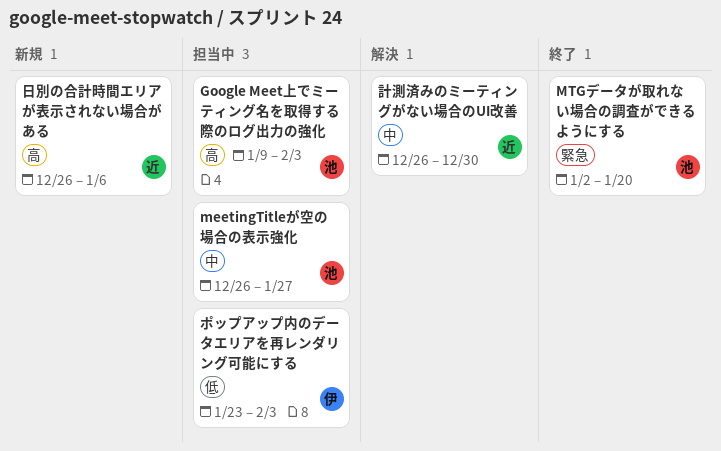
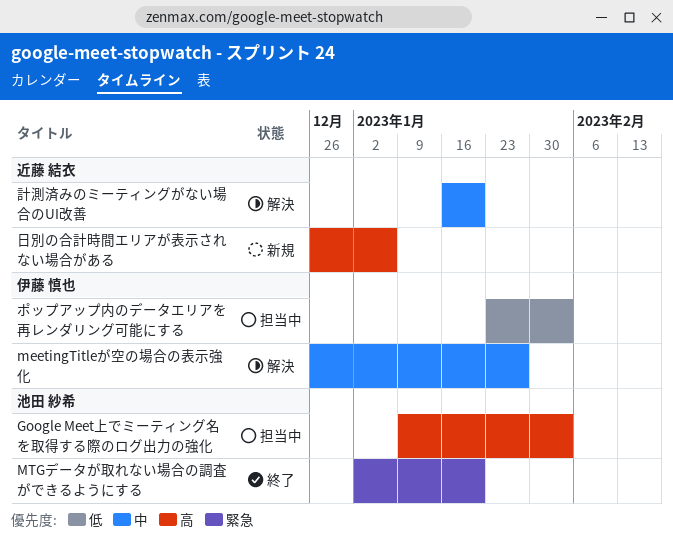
meetingTitleが空の場合の表示強化, status: 担当中 -> 解決
meetingTitleが空の場合の表示強化, owner: 池田 紗希 -> 伊藤 慎也
計測済みのミーティングがない場合のUI改善, start: Dec 26 -> Jan 16
計測済みのミーティングがない場合のUI改善, due: Dec 30 -> Jan 20

